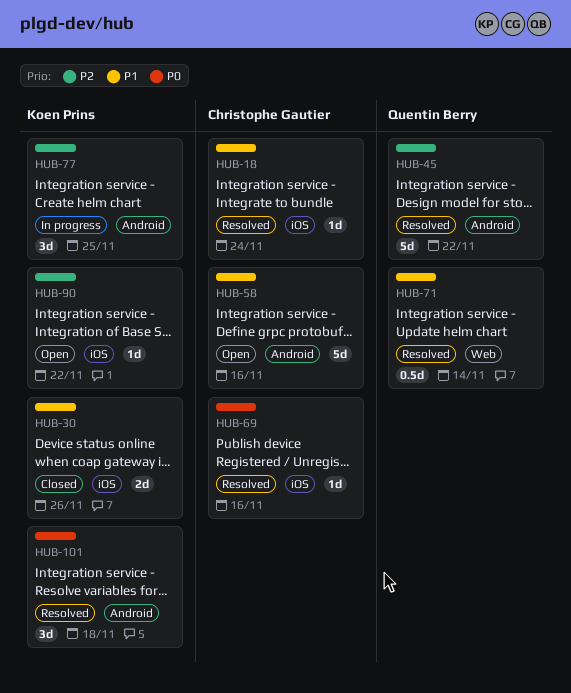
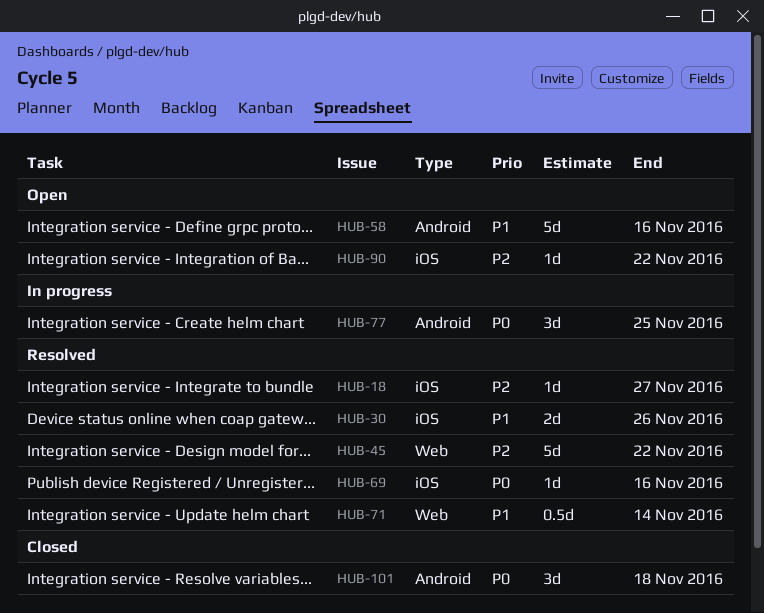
HUB-18, priority: P1 -> P2
HUB-18, due: Nov 24 -> Nov 27
HUB-30, status: Closed -> Resolved
HUB-45, label: Android -> Web
HUB-77, priority: P2 -> P0
HUB-101, status: Resolved -> Closed

